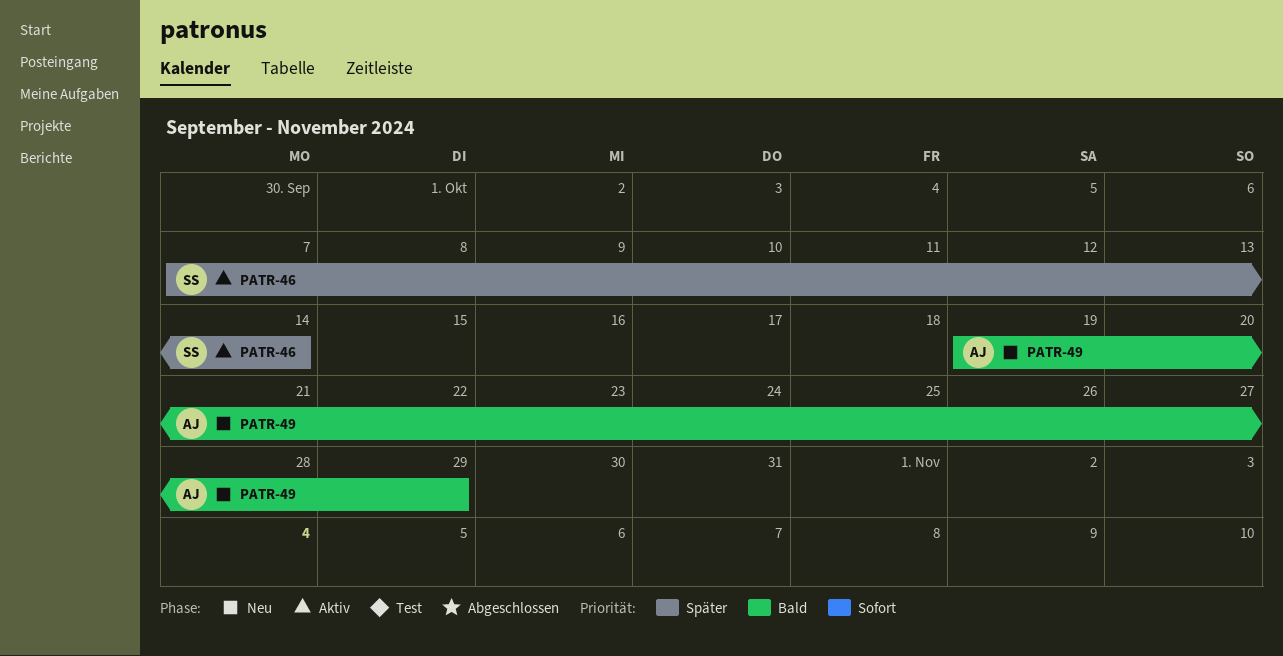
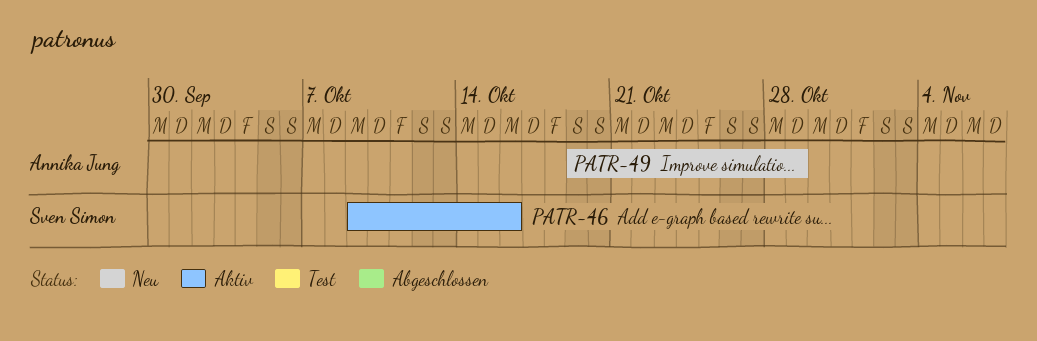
PATR-46, start: Oct 7 -> Oct 9
PATR-46, due: Oct 14 -> Oct 16

